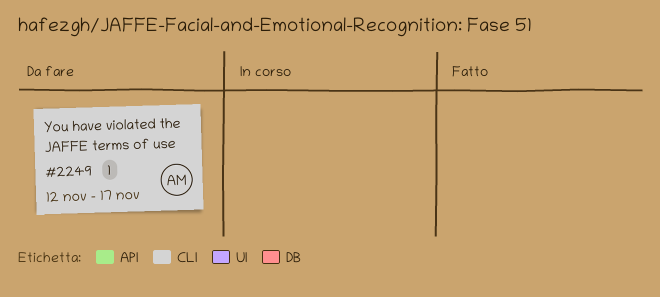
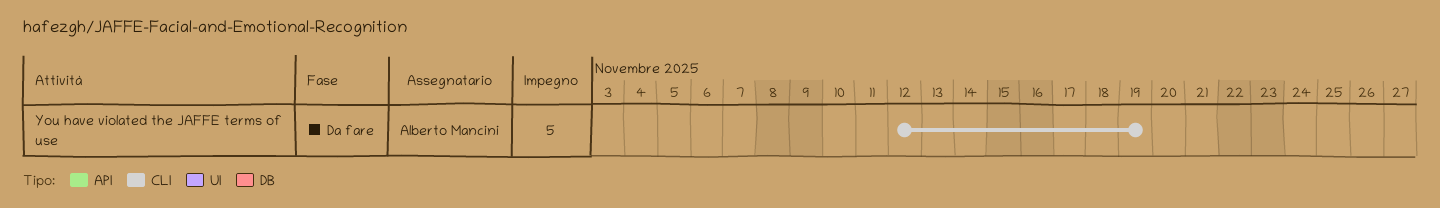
You have violated the JAFFE terms of use, estimate: 1 -> 5
You have violated the JAFFE terms of use, due: Nov 17 -> Nov 19

